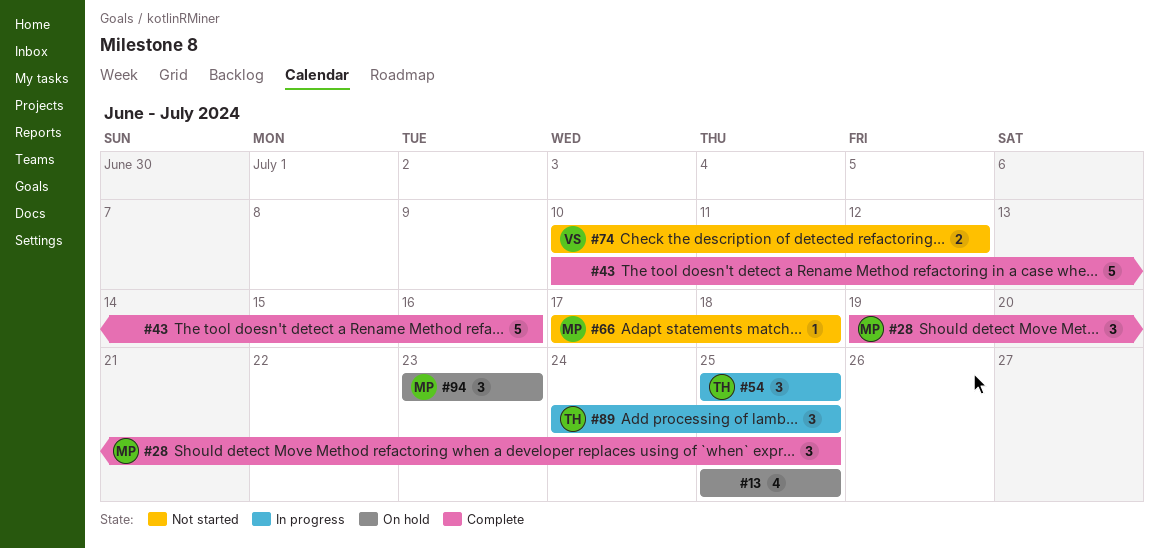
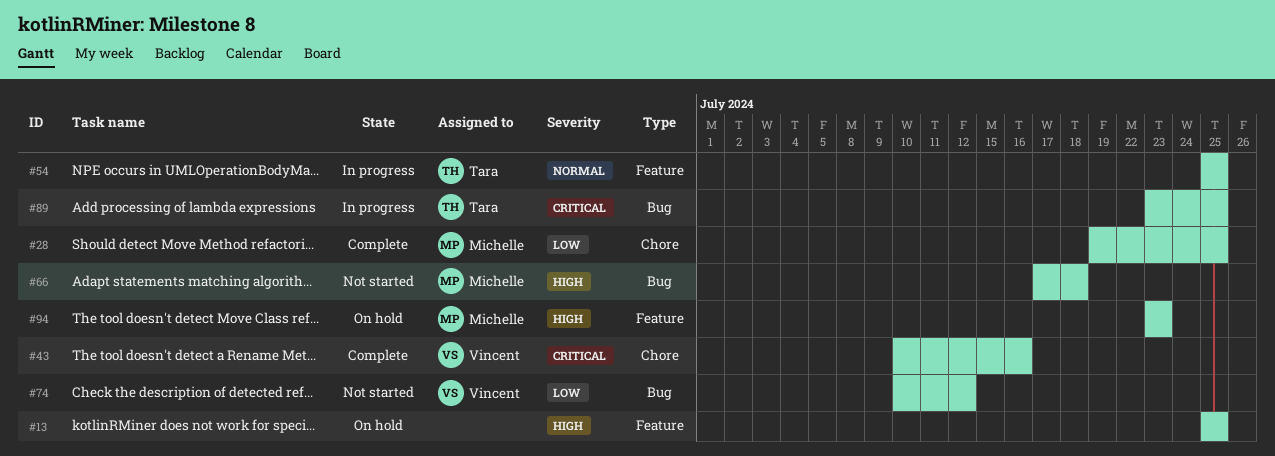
#43, owner: none -> Vincent
#89, start: Jul 24 -> Jul 23

